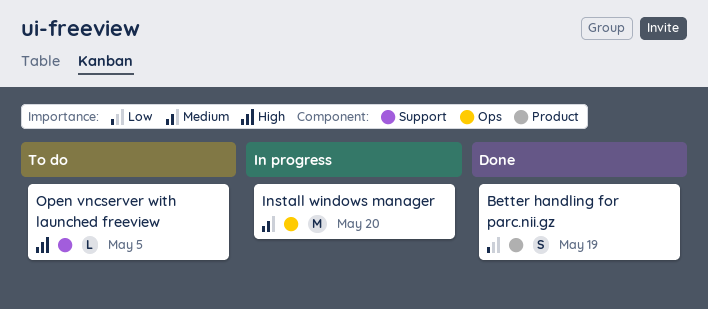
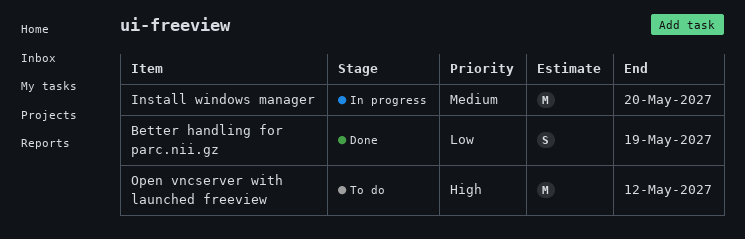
Open vncserver with launched freeview, estimate: L -> M
Open vncserver with launched freeview, due: May 5 -> May 12

